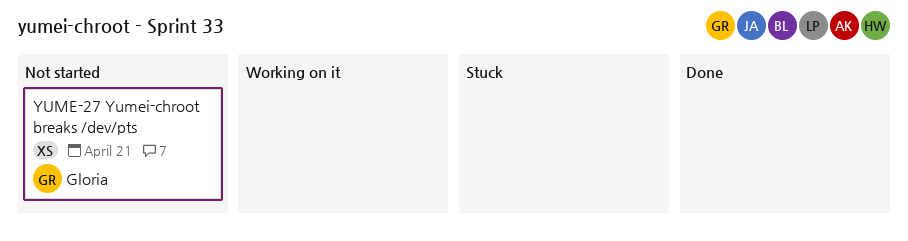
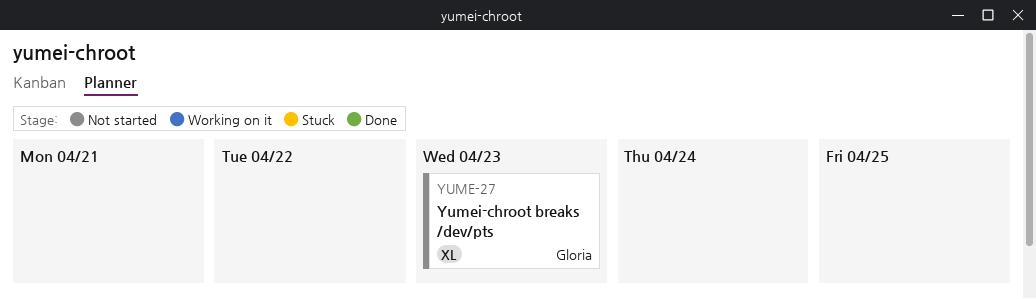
YUME-27, estimate: XS -> XL
YUME-27, due: Apr 21 -> Apr 23

